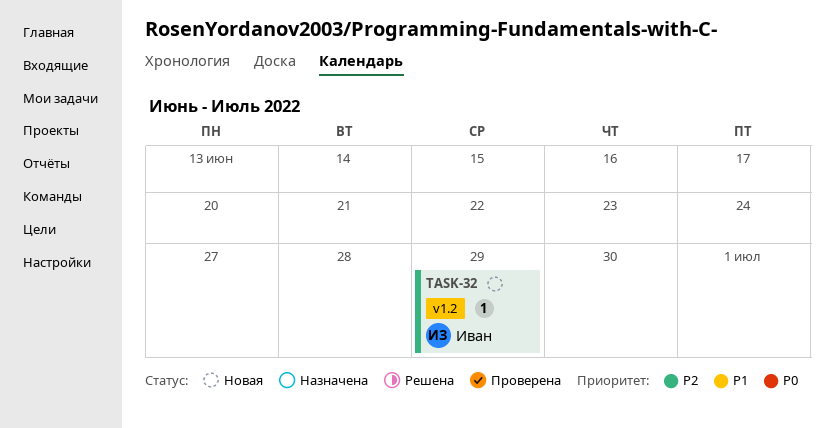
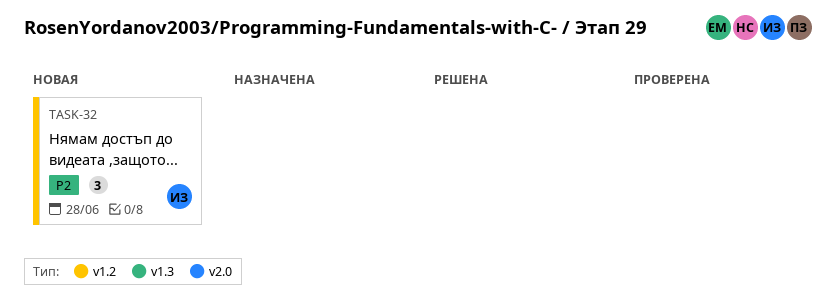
TASK-32, estimate: 1 -> 3
TASK-32, due: Jun 29 -> Jun 28

